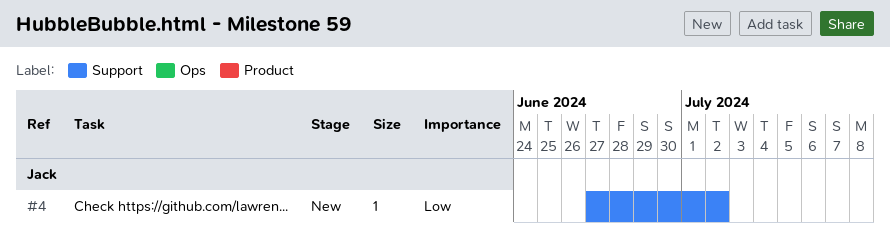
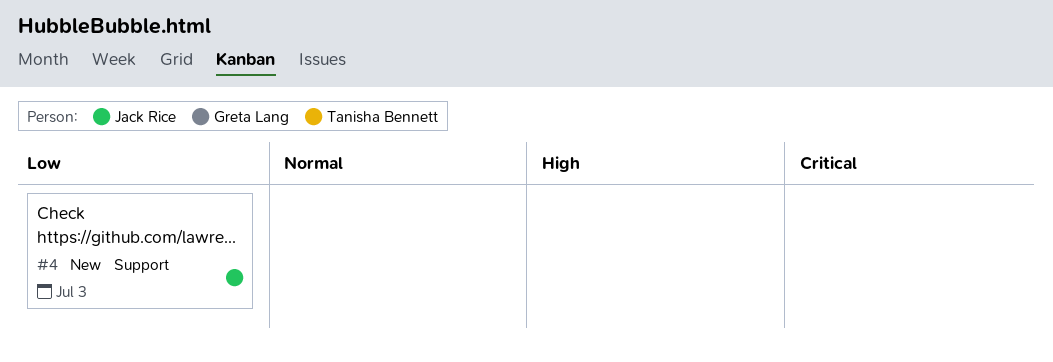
#4, due: Jul 2 -> Jul 3

